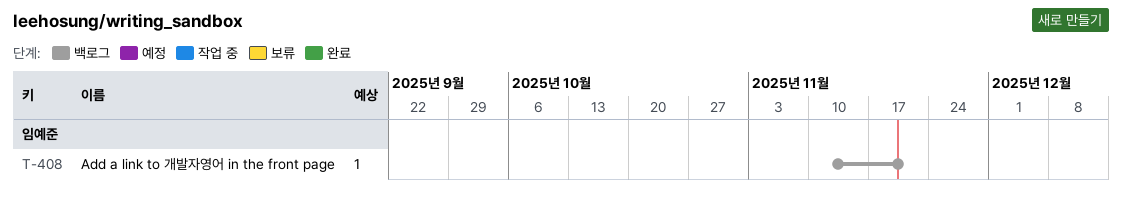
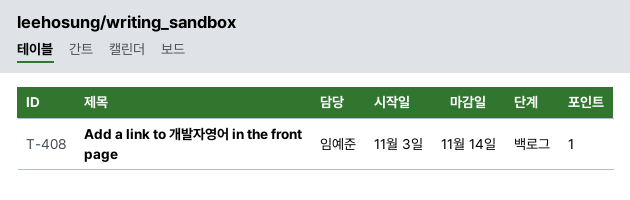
T-408, start: Nov 10 -> Nov 3
T-408, due: Nov 21 -> Nov 14

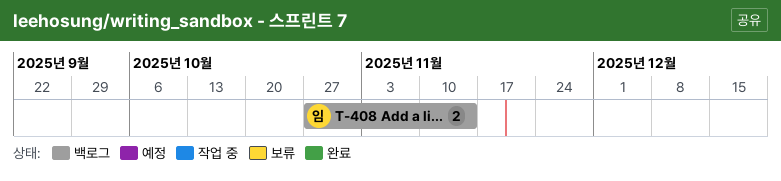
T-408, estimate: 1 -> 2
T-408, start: Nov 3 -> Oct 27

